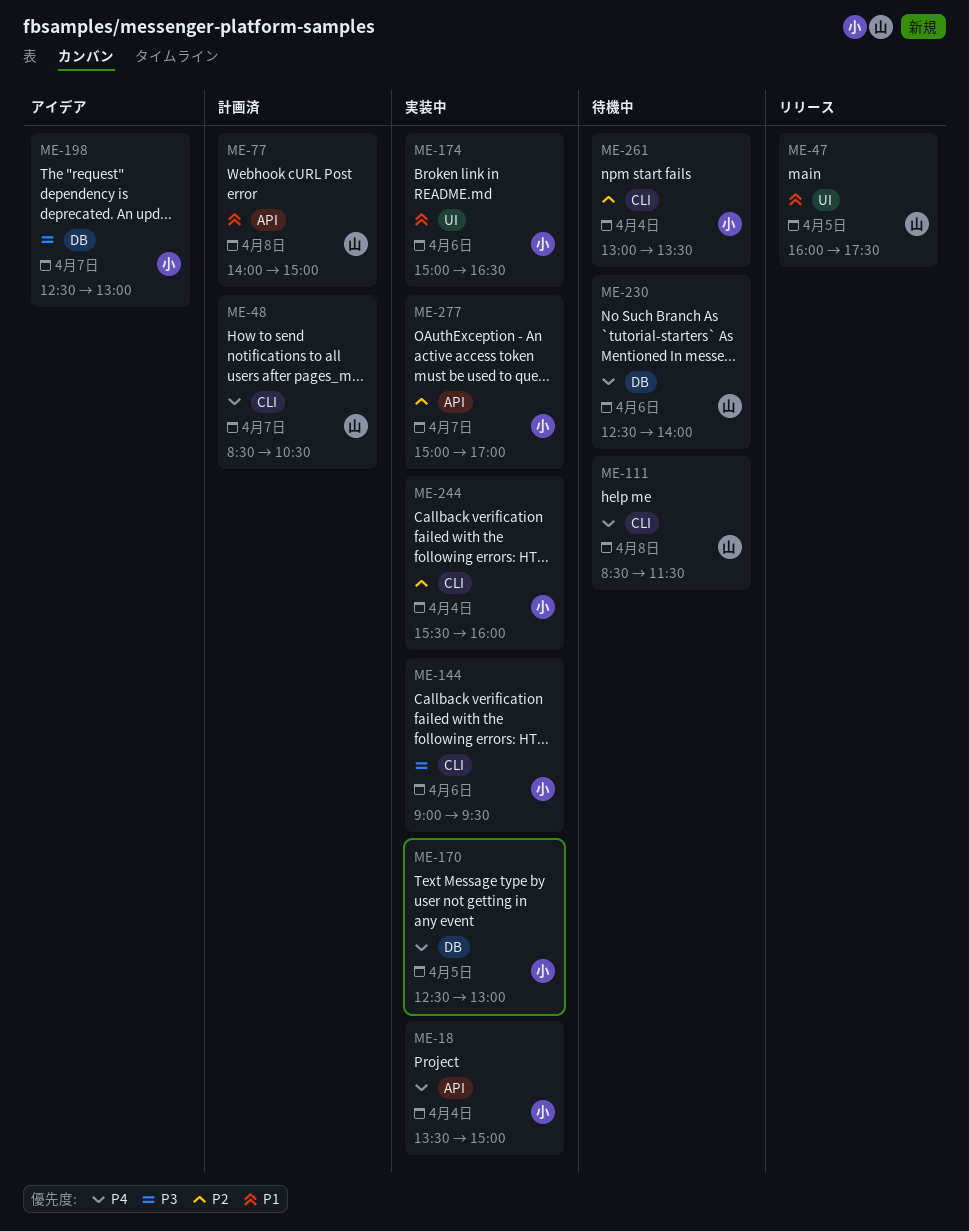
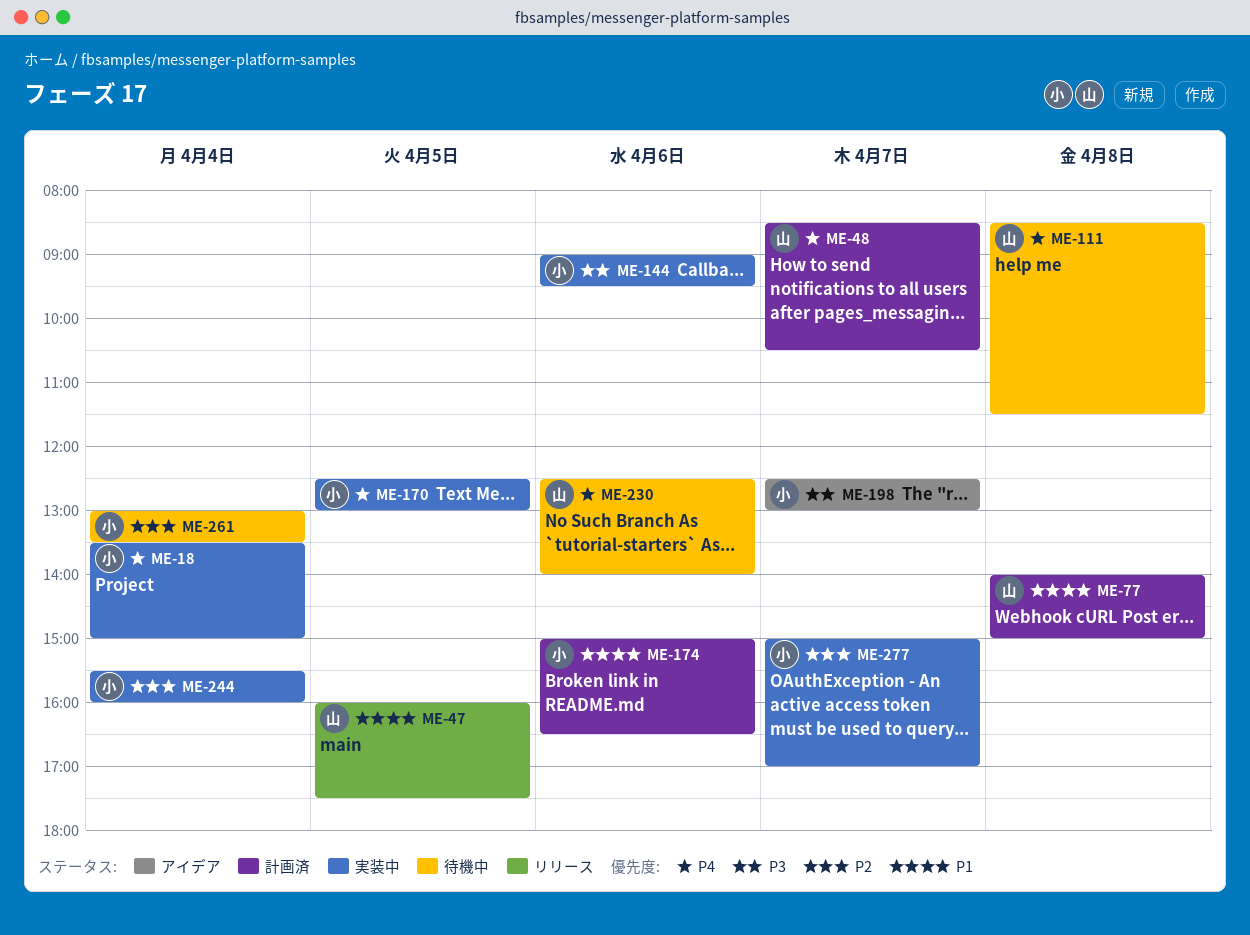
ME-174, status: 実装中 -> 計画済

